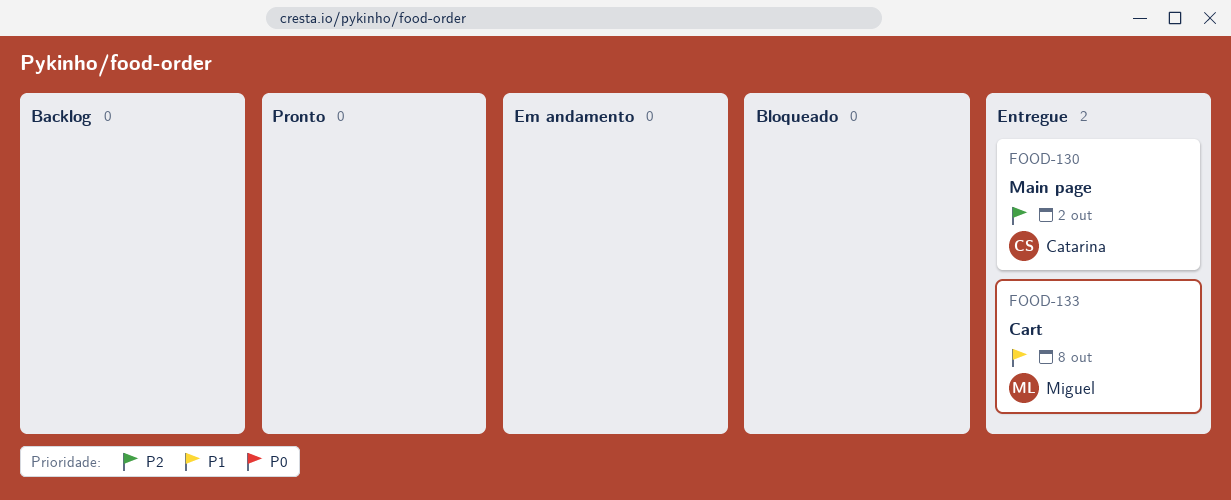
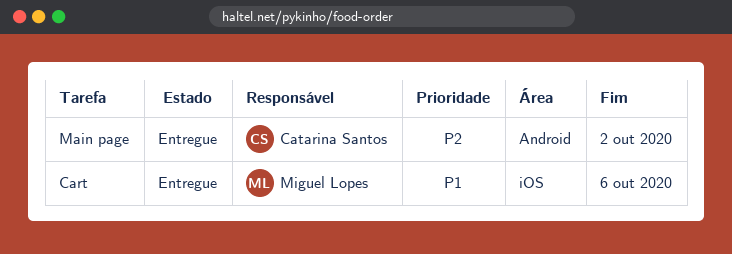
Cart, due: Oct 8 -> Oct 6

